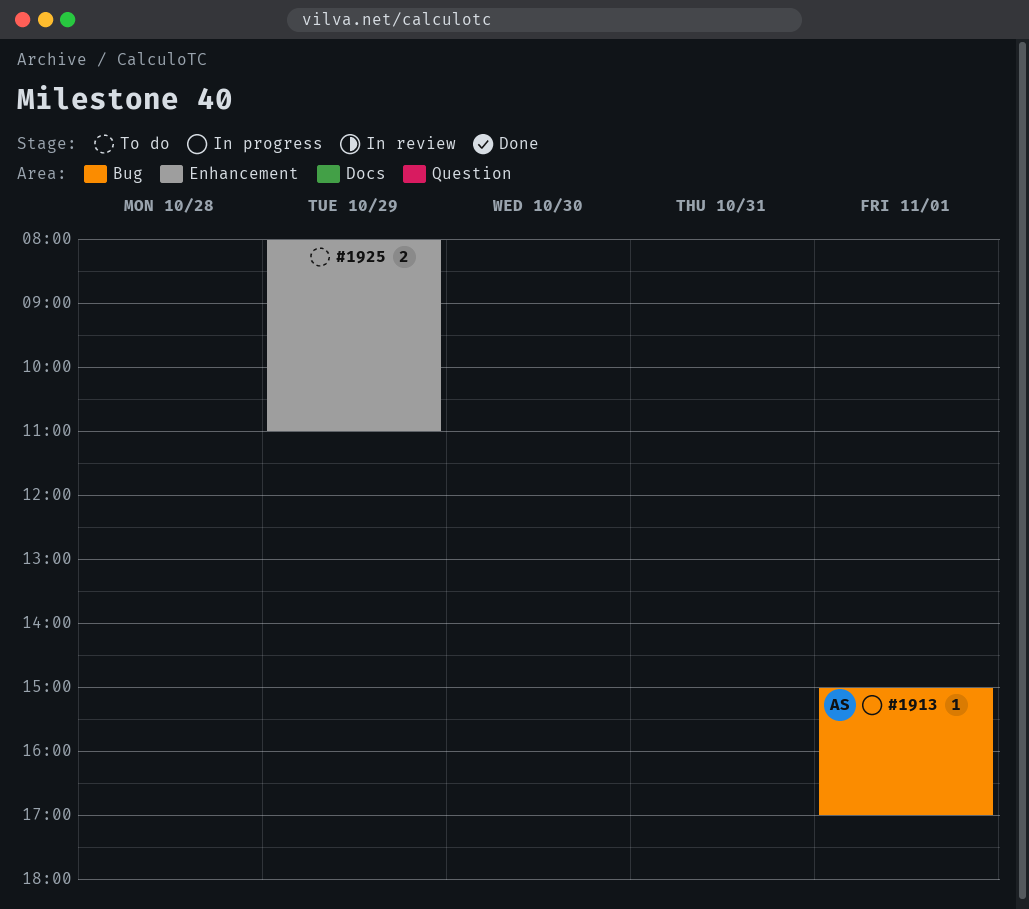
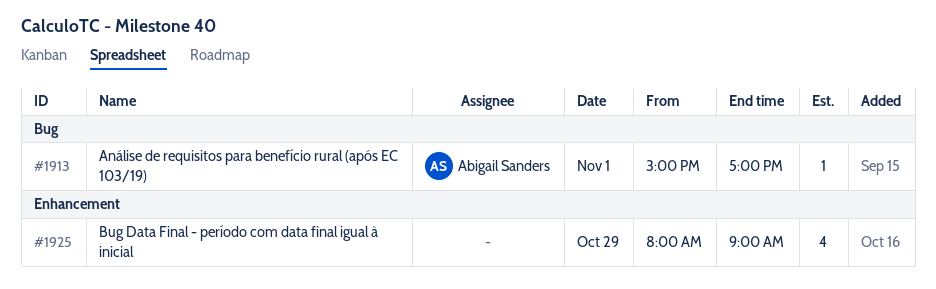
#1925, estimate: 2 -> 4
#1925, ends: 11:00 -> 09:00

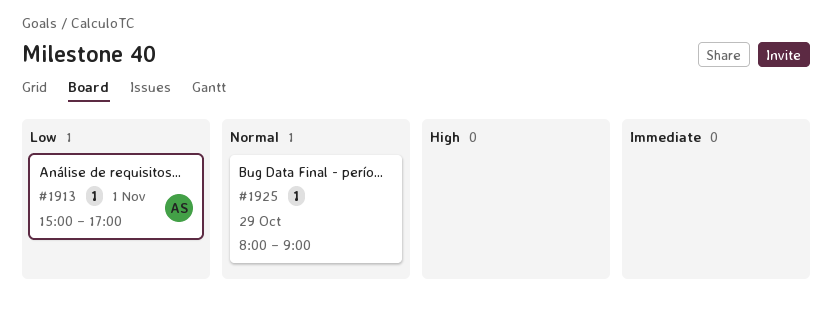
#1925, estimate: 4 -> 1

